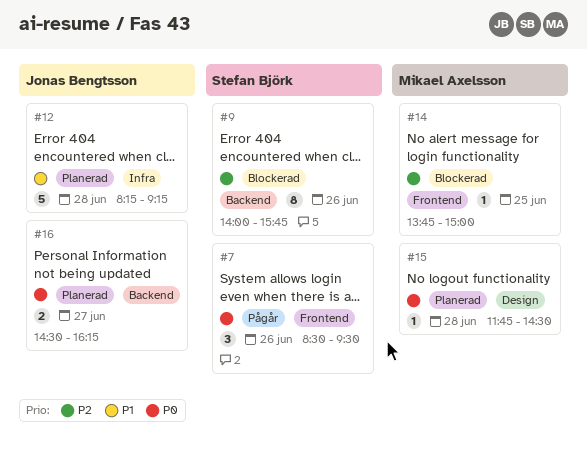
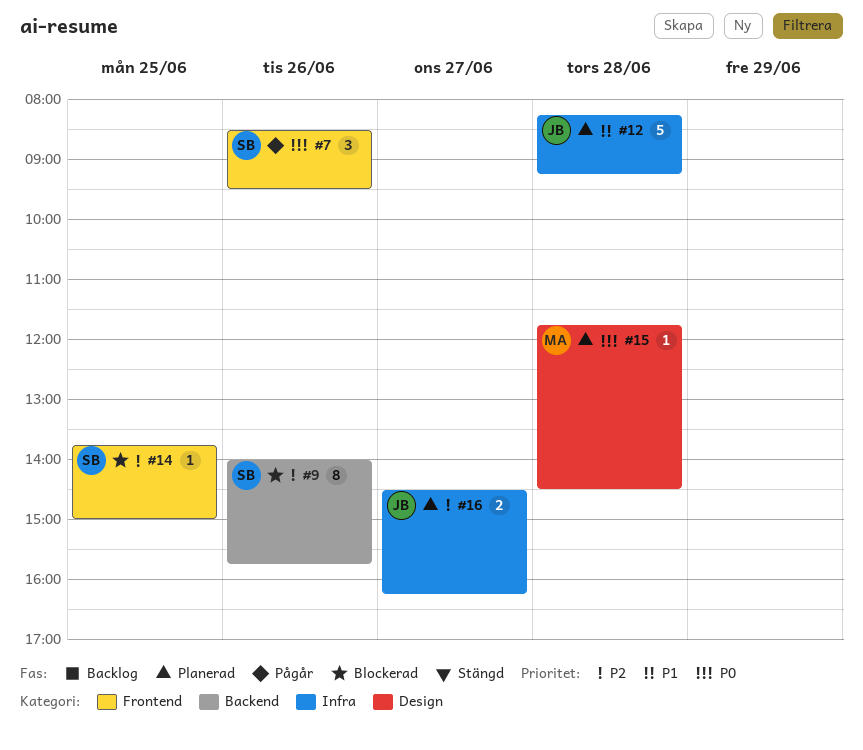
#14, owner: Mikael Axelsson -> Stefan Björk
#16, priority: P0 -> P2
#16, label: Backend -> Infra

